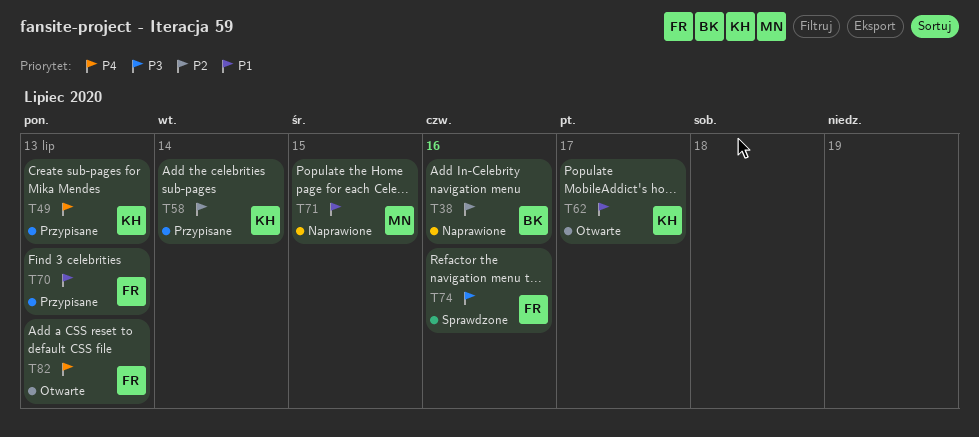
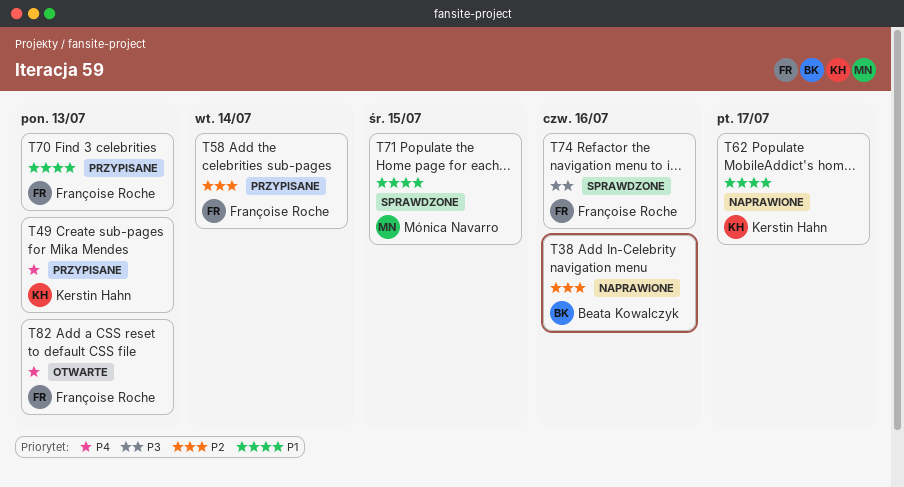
T58, owner: Kerstin Hahn -> Françoise Roche
T62, status: Otwarte -> Naprawione
T71, status: Naprawione -> Sprawdzone

